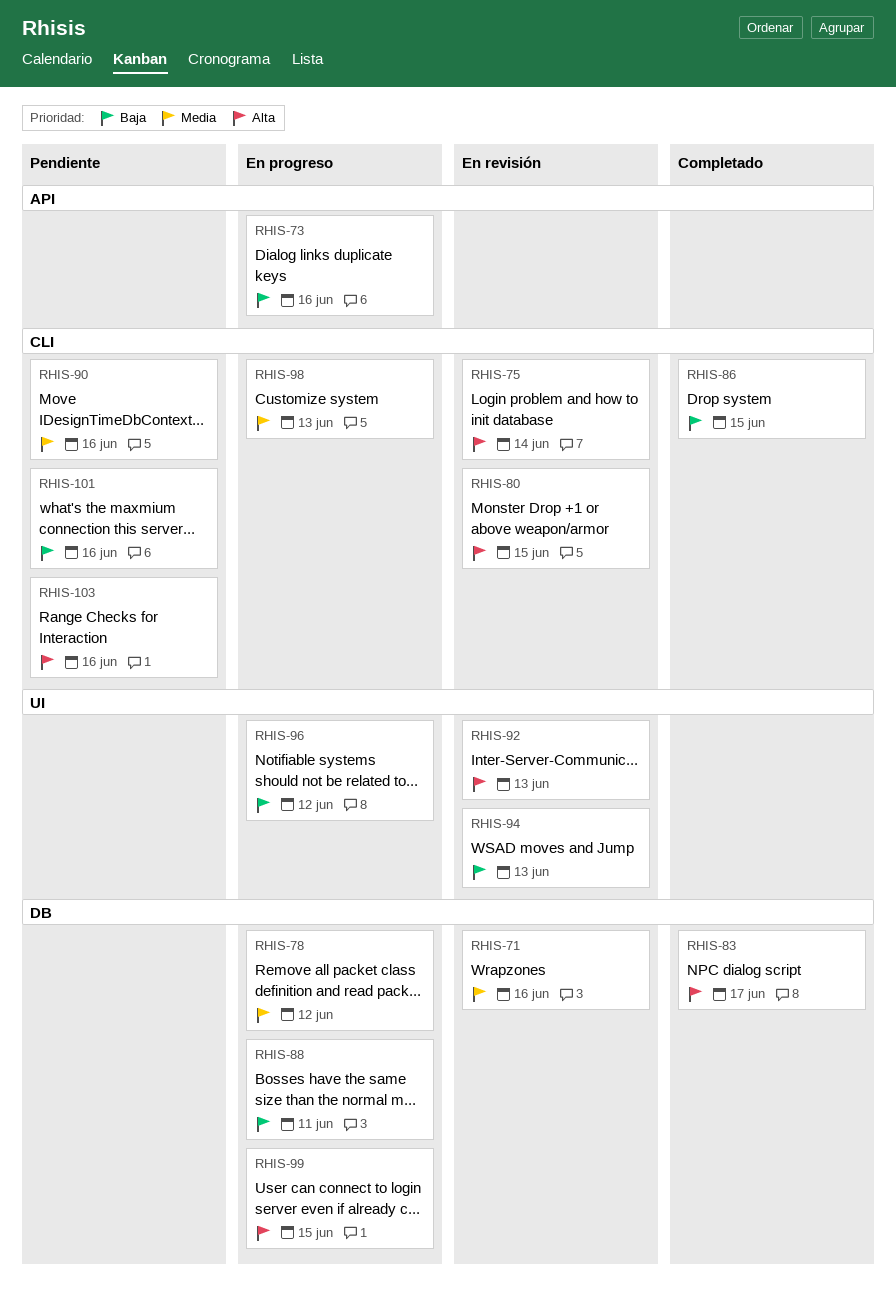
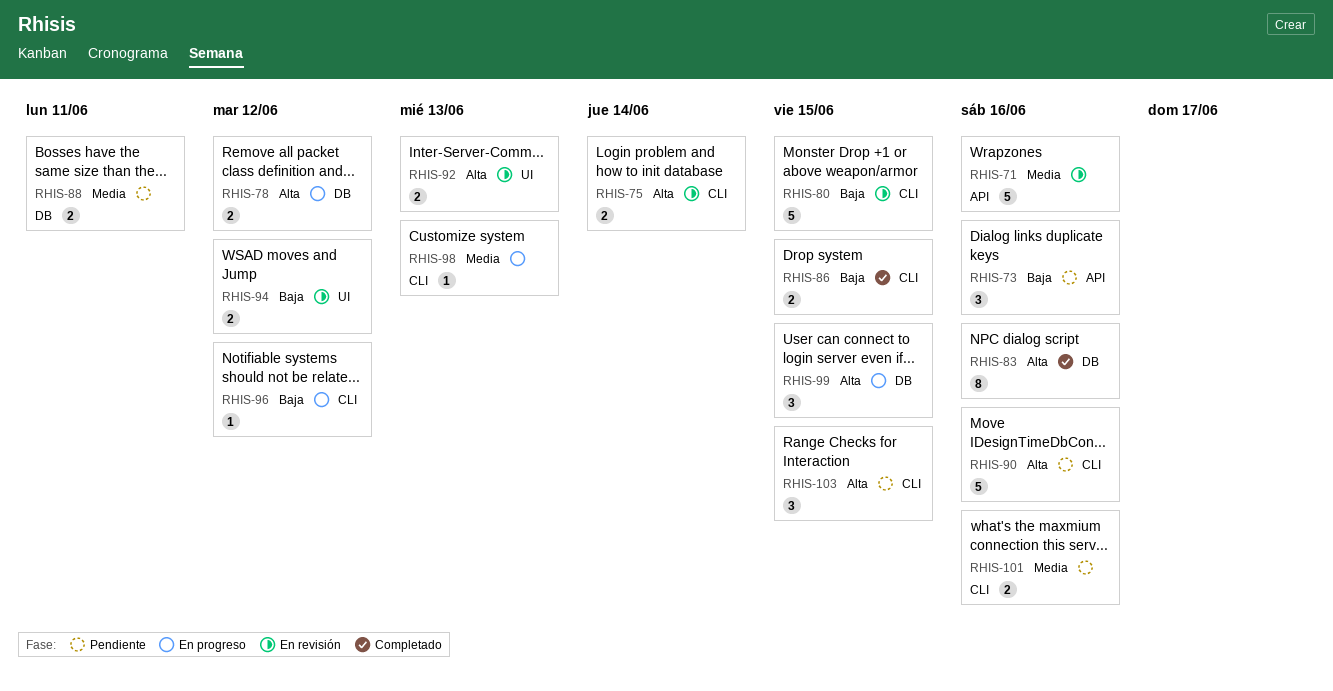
RHIS-71, label: DB -> API
RHIS-73, status: En progreso -> Pendiente
RHIS-78, priority: Media -> Alta
RHIS-80, priority: Alta -> Baja
RHIS-83, due: Jun 17 -> Jun 16
RHIS-88, status: En progreso -> Pendiente
RHIS-88, priority: Baja -> Media
RHIS-90, priority: Media -> Alta
RHIS-94, due: Jun 13 -> Jun 12
RHIS-96, label: UI -> CLI
RHIS-101, priority: Baja -> Media
RHIS-103, due: Jun 16 -> Jun 15

